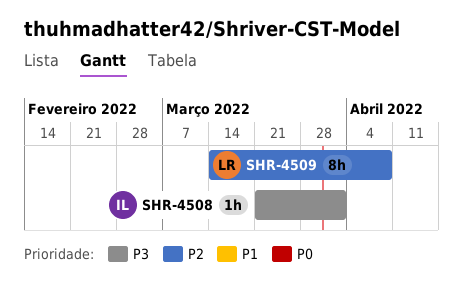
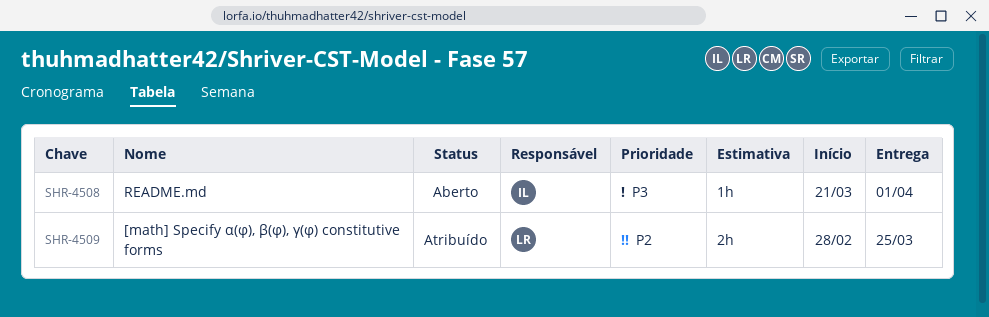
SHR-4509, estimate: 8h -> 2h
SHR-4509, start: Mar 14 -> Feb 28
SHR-4509, due: Apr 8 -> Mar 25

